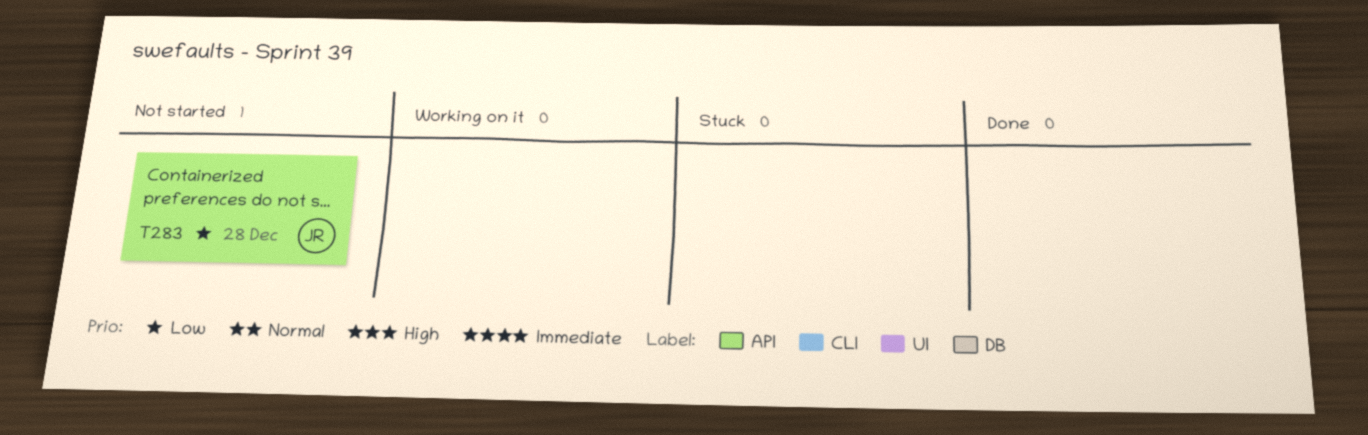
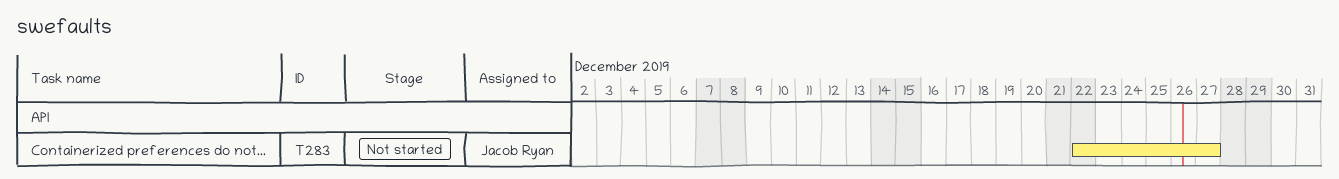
T283, due: Dec 28 -> Dec 27

